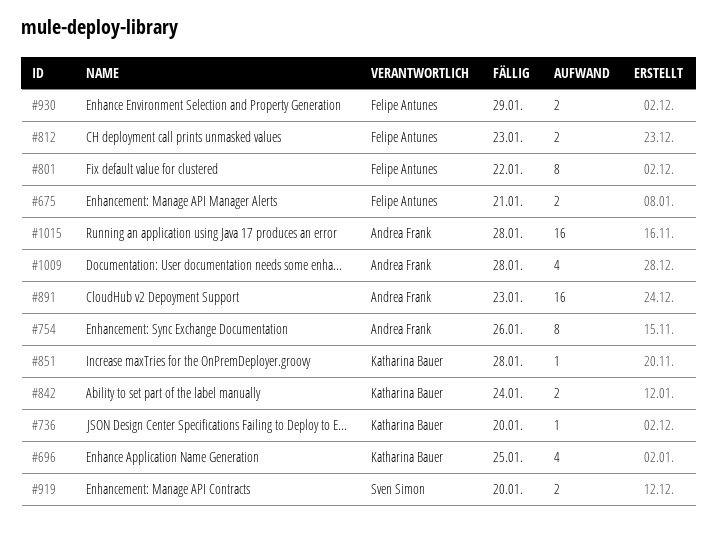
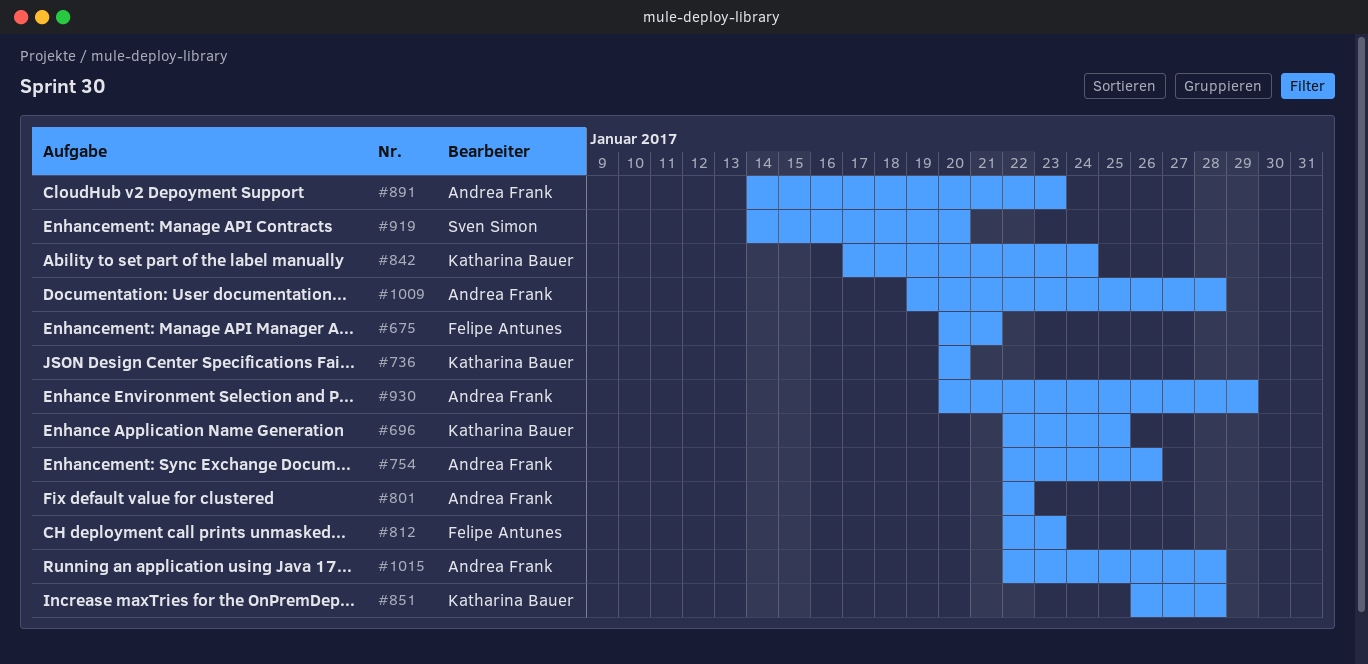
#801, owner: Felipe Antunes -> Andrea Frank
#930, owner: Felipe Antunes -> Andrea Frank

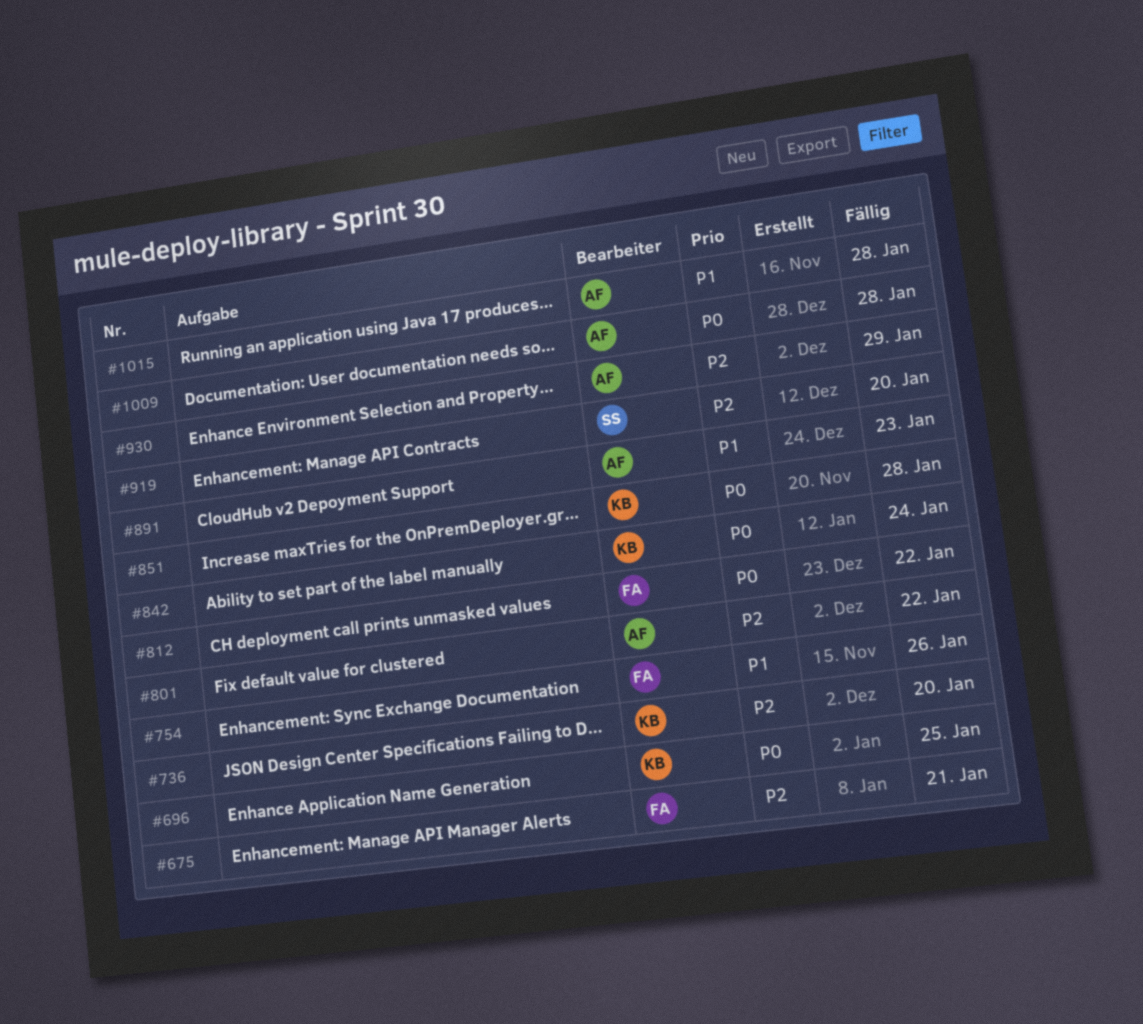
#754, owner: Andrea Frank -> Felipe Antunes
#812, due: Jan 23 -> Jan 22

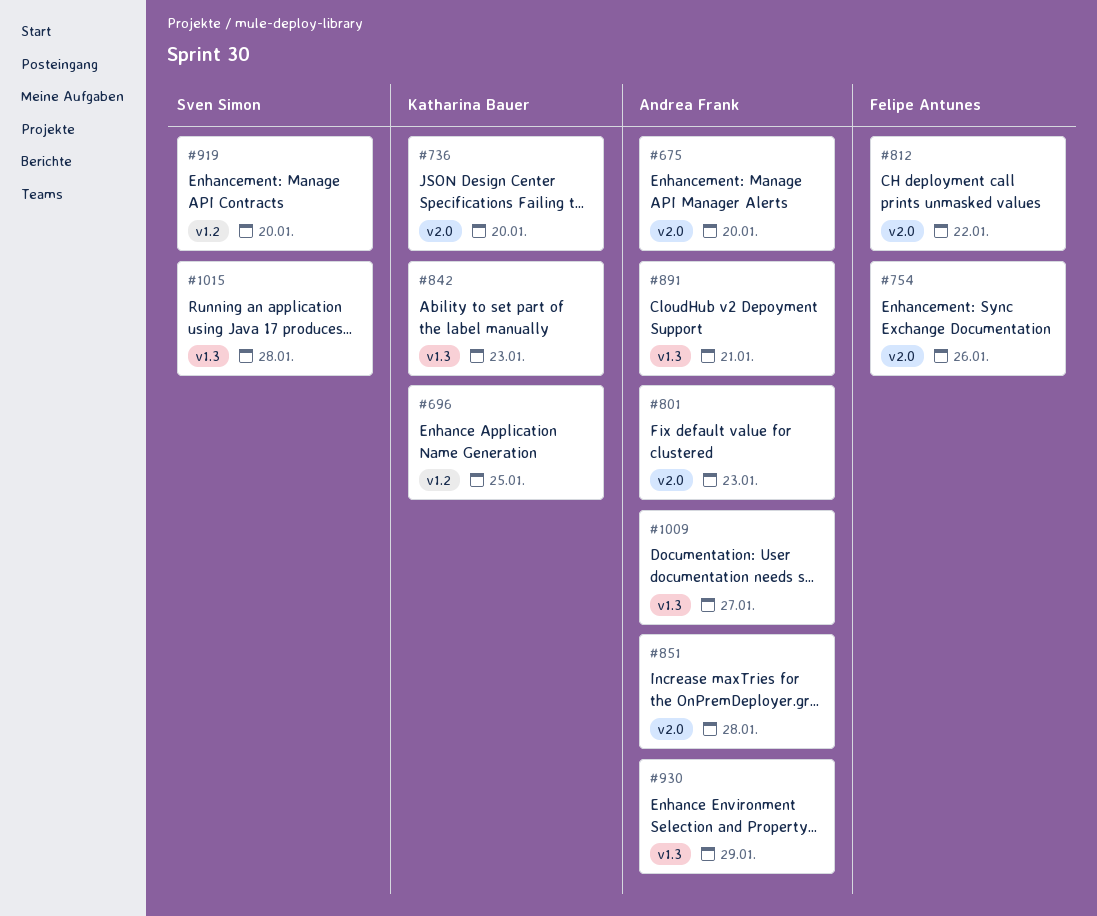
#675, owner: Felipe Antunes -> Andrea Frank
#675, due: Jan 21 -> Jan 20
#801, due: Jan 22 -> Jan 23
#842, due: Jan 24 -> Jan 23
#851, owner: Katharina Bauer -> Andrea Frank
#891, due: Jan 23 -> Jan 21
#1009, due: Jan 28 -> Jan 27
#1015, owner: Andrea Frank -> Sven Simon

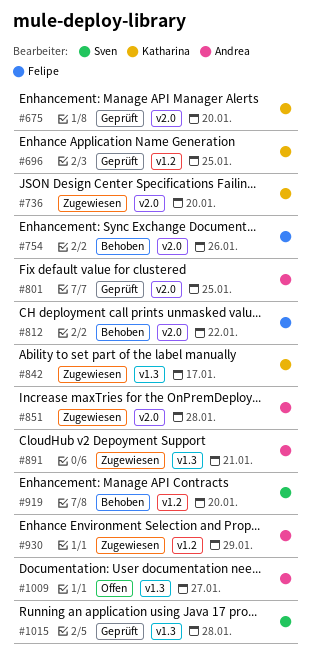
#675, owner: Andrea Frank -> Katharina Bauer
#801, due: Jan 23 -> Jan 25
#842, due: Jan 23 -> Jan 17
#930, label: v1.3 -> v1.2

